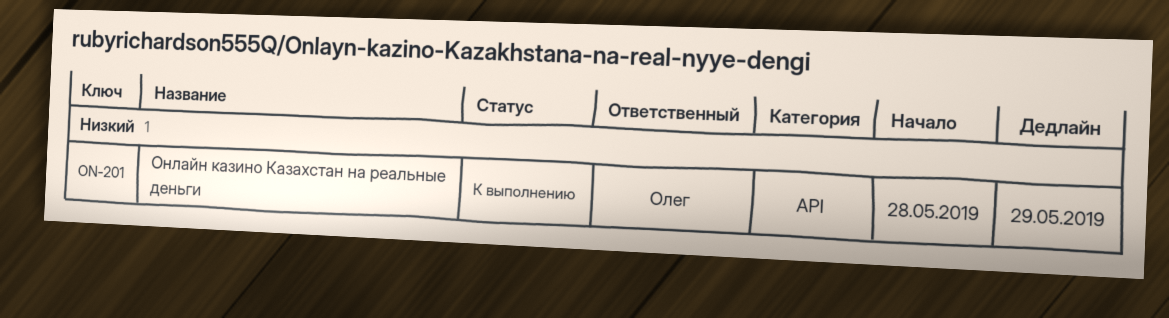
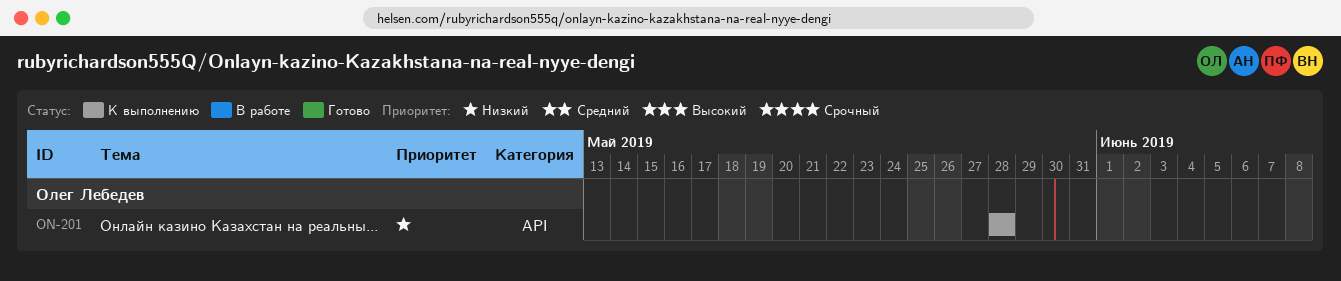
ON-201, due: May 29 -> May 28

